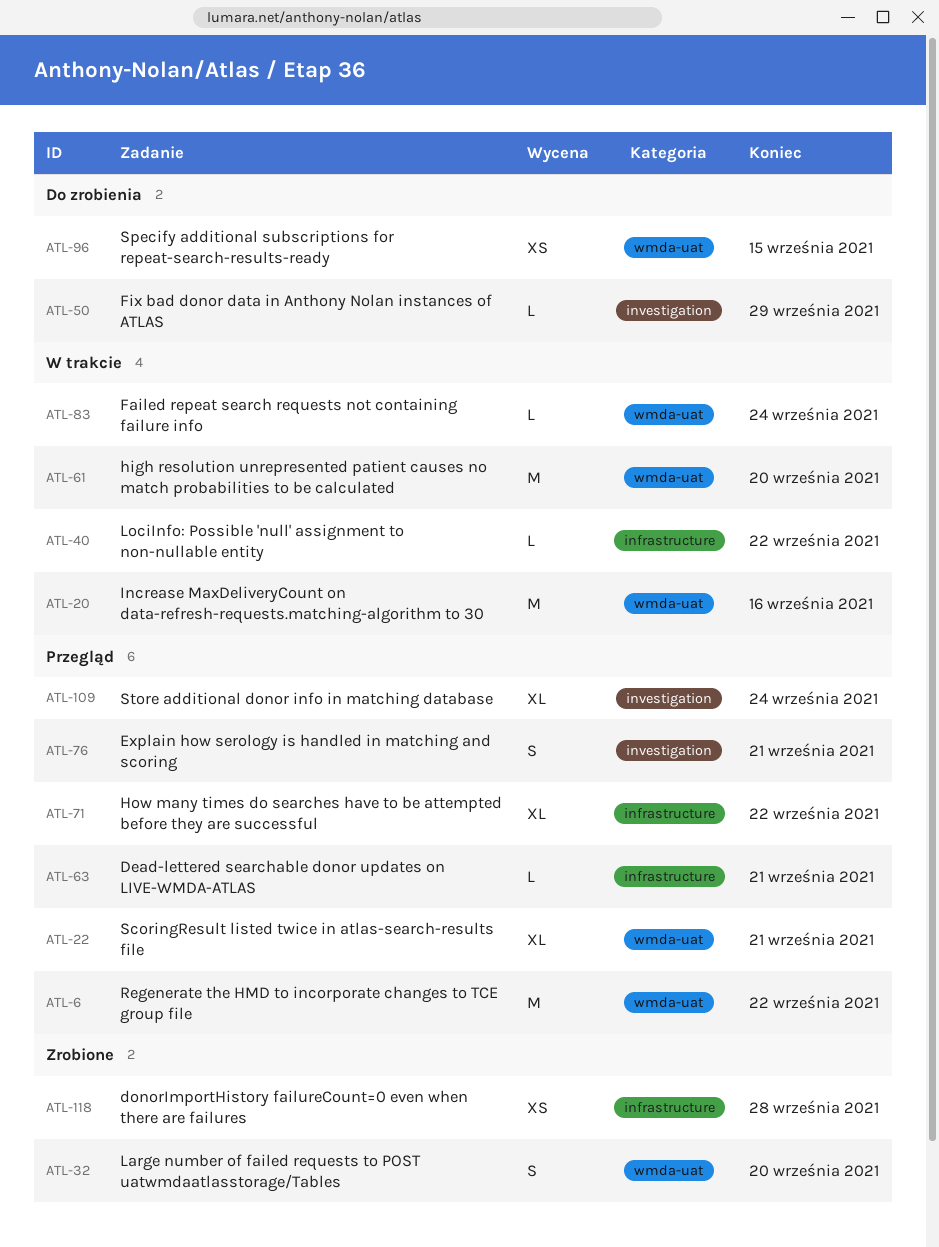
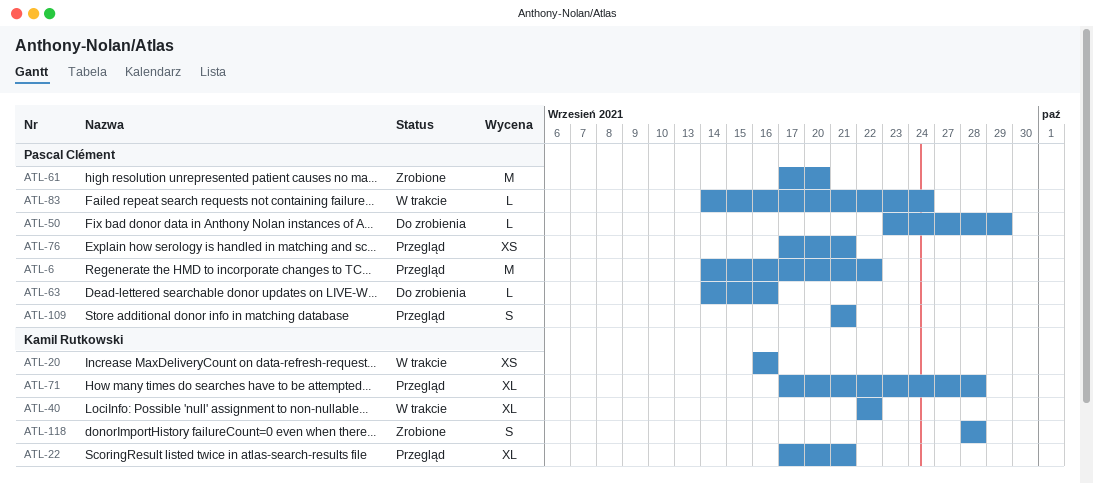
ATL-20, estimate: M -> XS
ATL-32: present -> none
ATL-40, estimate: L -> XL
ATL-61, status: W trakcie -> Zrobione
ATL-63, status: Przegląd -> Do zrobienia
ATL-63, due: Sep 21 -> Sep 16
ATL-71, due: Sep 22 -> Sep 28
ATL-76, estimate: S -> XS
ATL-96: present -> none
ATL-109, estimate: XL -> S
ATL-109, due: Sep 24 -> Sep 21
ATL-118, estimate: XS -> S

